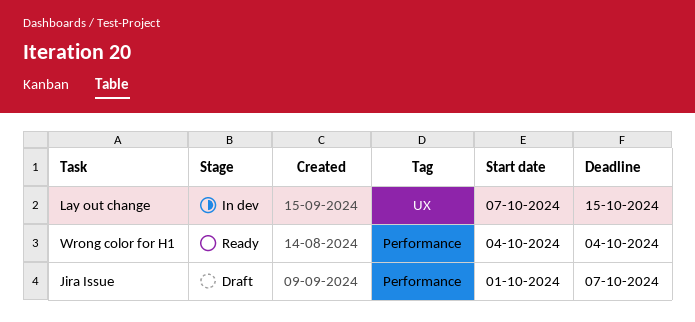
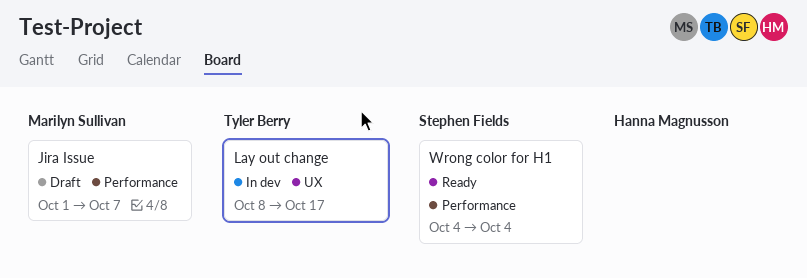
Lay out change, start: Oct 7 -> Oct 8
Lay out change, due: Oct 15 -> Oct 17

